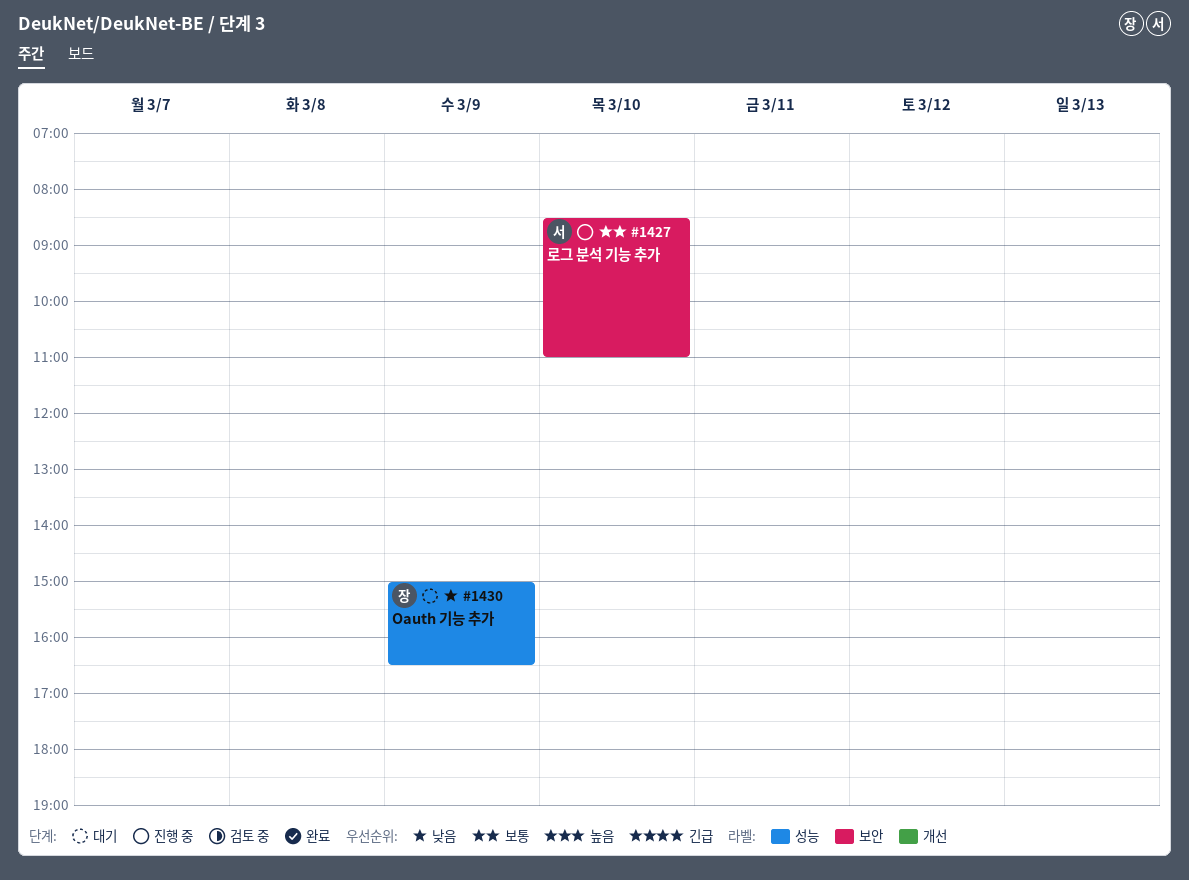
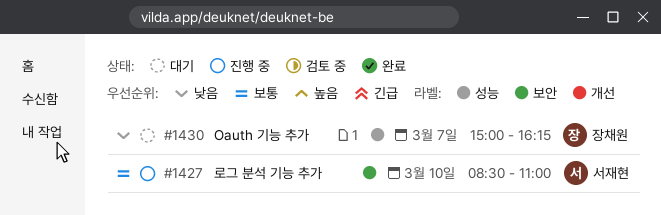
#1430, day: Mar 9 -> Mar 7
#1430, ends: 16:30 -> 16:15

